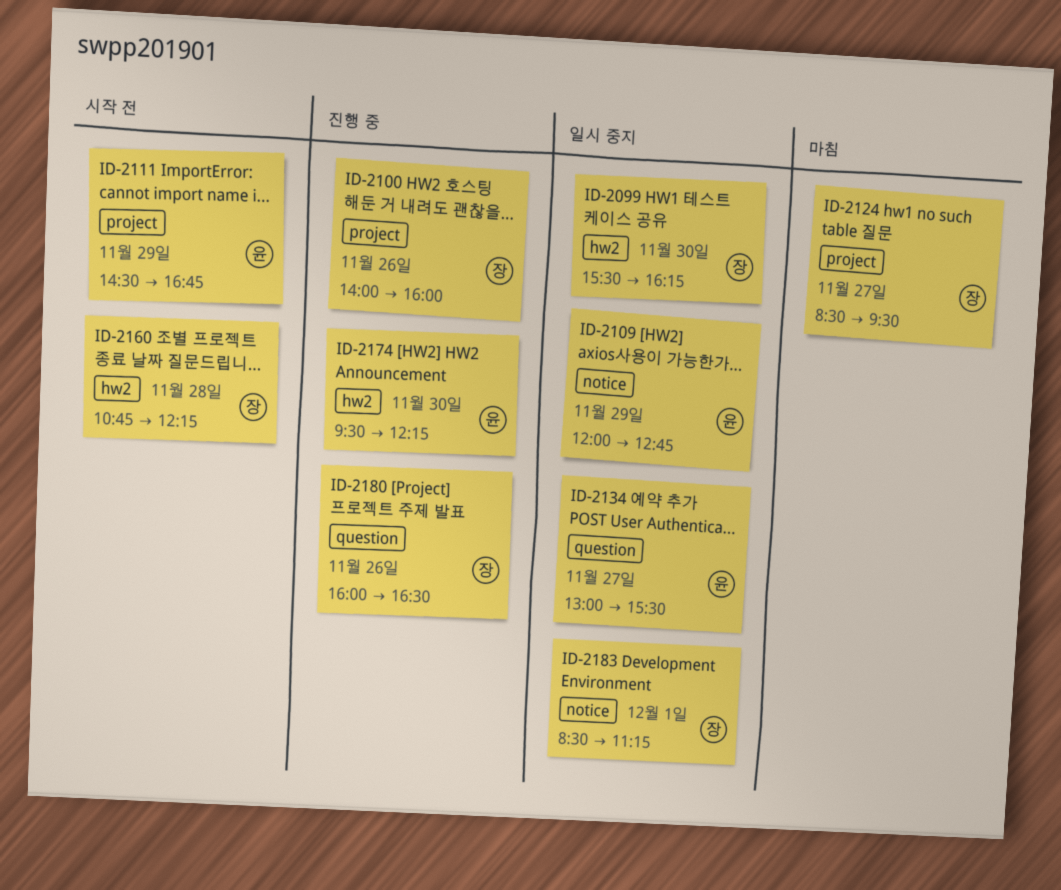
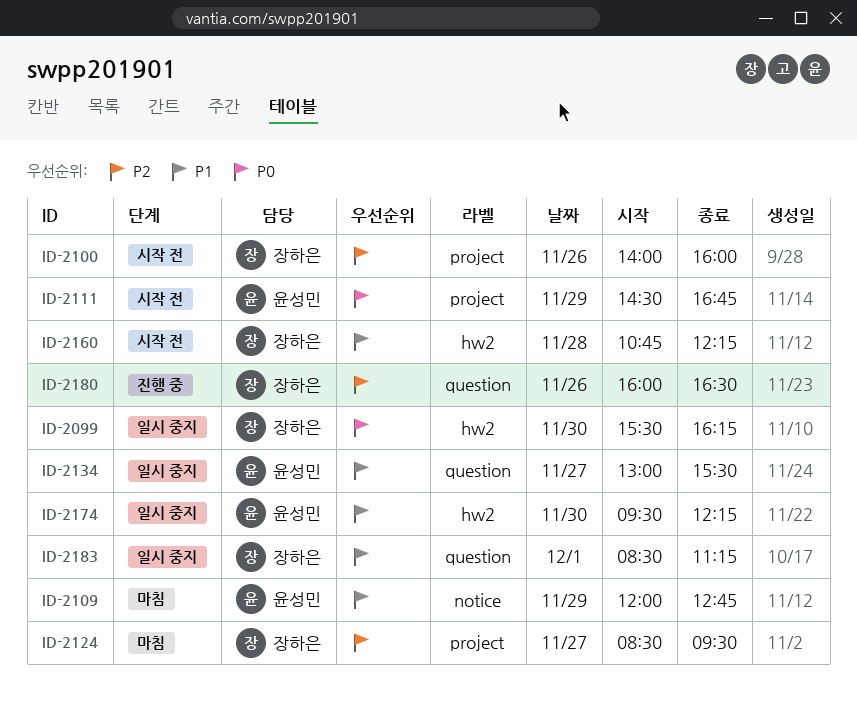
ID-2100, status: 진행 중 -> 시작 전
ID-2109, status: 일시 중지 -> 마침
ID-2174, status: 진행 중 -> 일시 중지
ID-2183, label: notice -> question

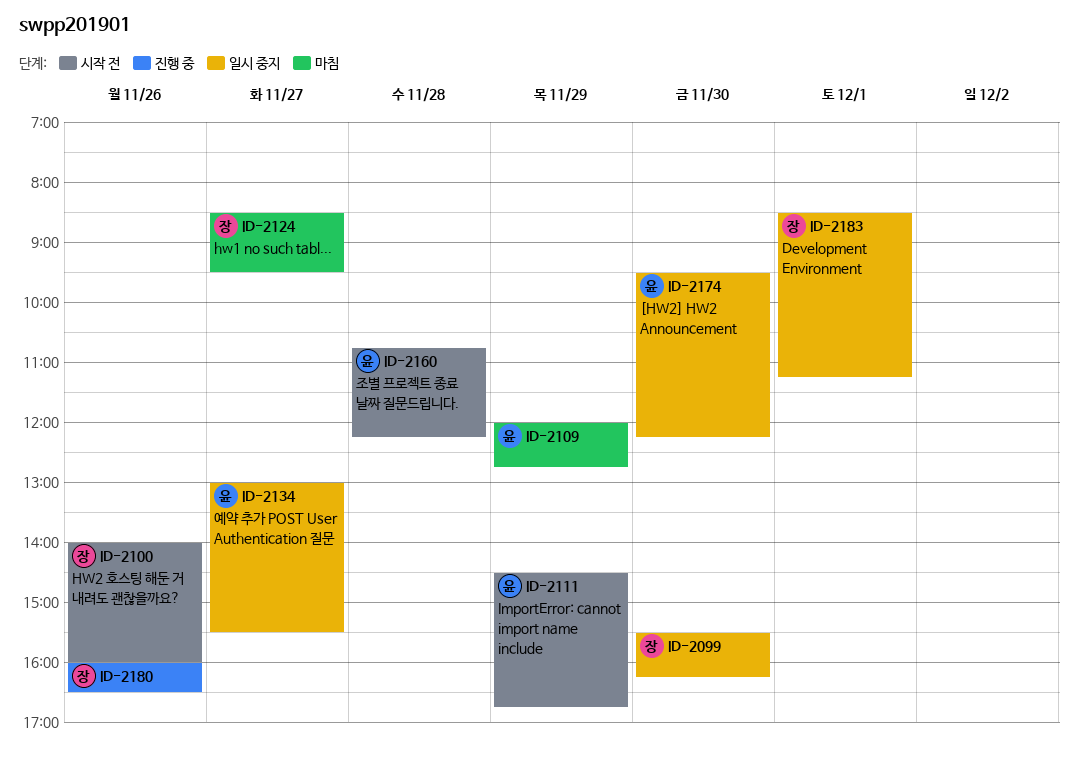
ID-2160, owner: 장하은 -> 윤성민

